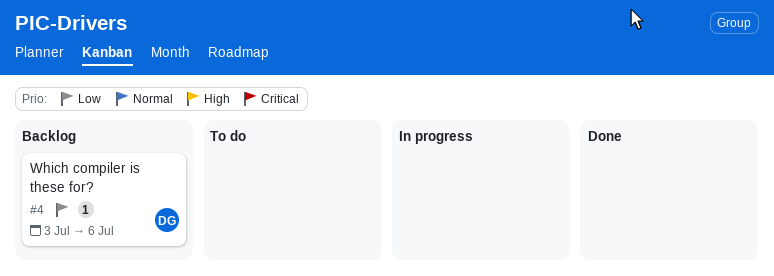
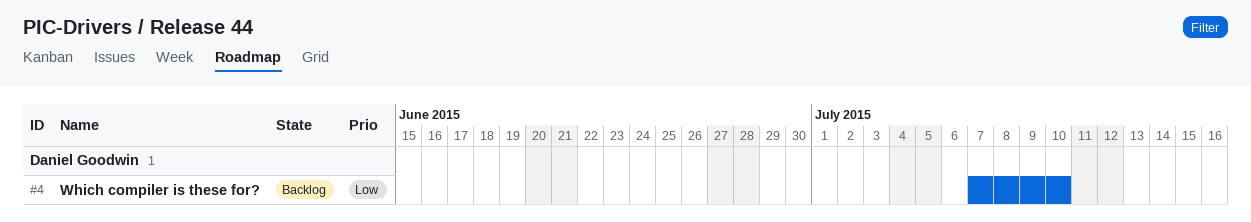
#4, start: Jul 3 -> Jul 7
#4, due: Jul 6 -> Jul 10

